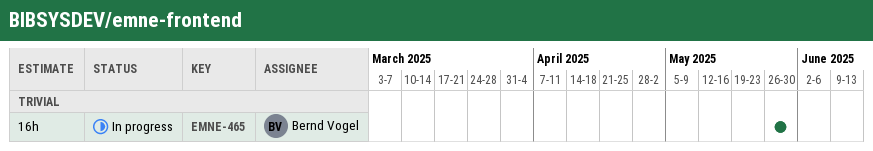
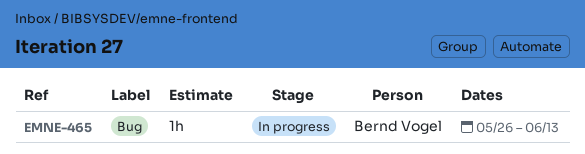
EMNE-465, estimate: 16h -> 1h
EMNE-465, due: May 30 -> Jun 13

